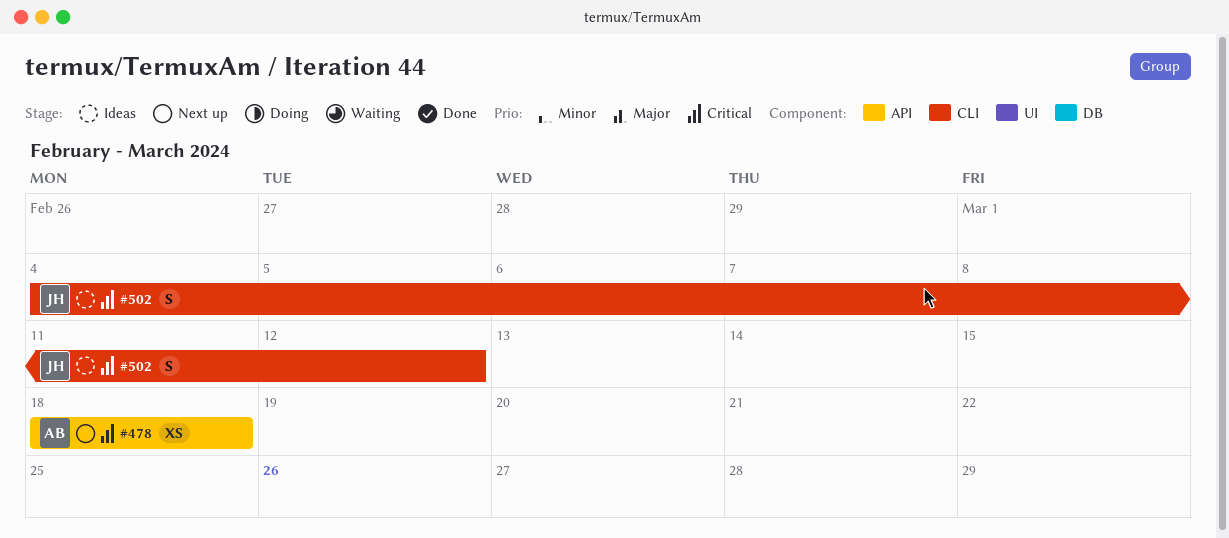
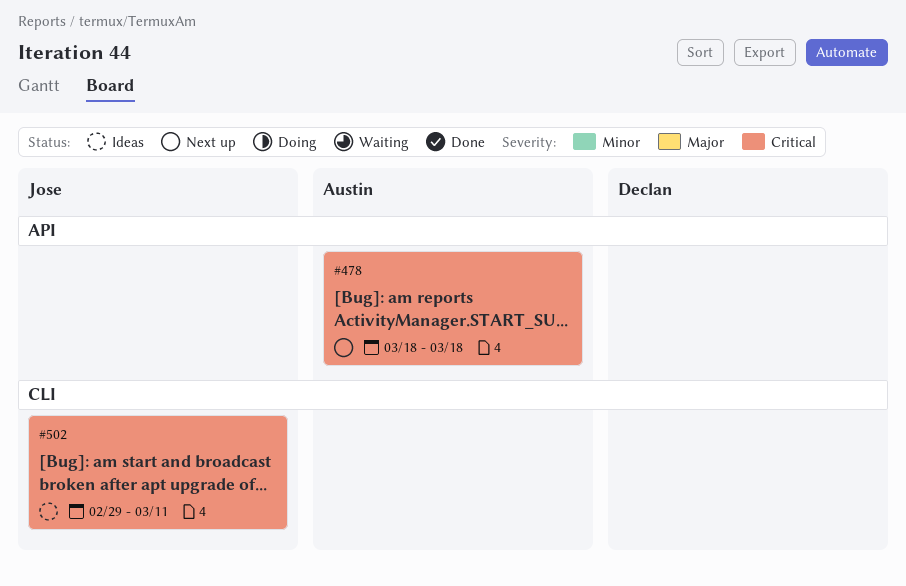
#502, start: Mar 4 -> Feb 29
#502, due: Mar 12 -> Mar 11

